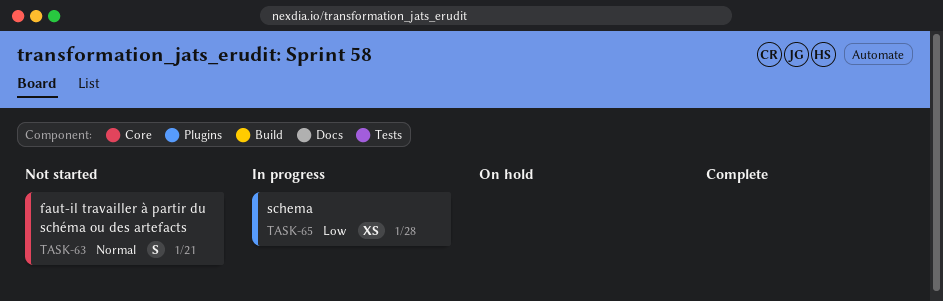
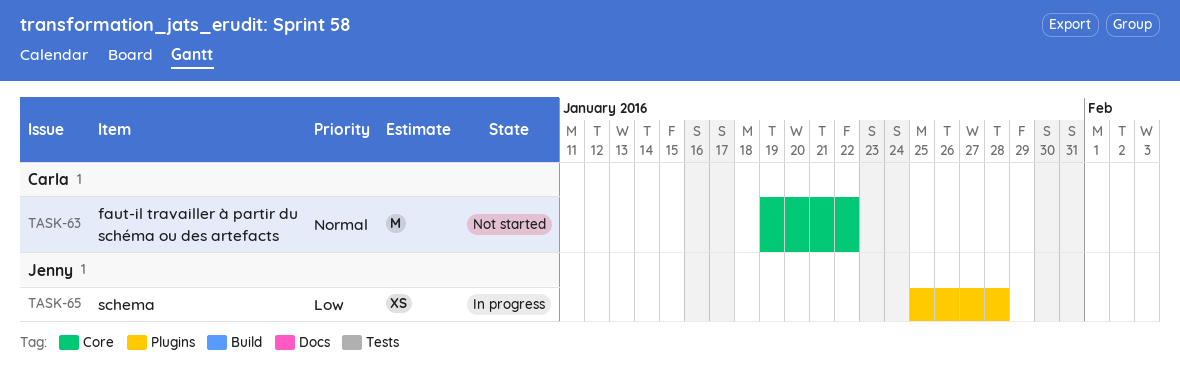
TASK-63, estimate: S -> M
TASK-63, due: Jan 21 -> Jan 22

